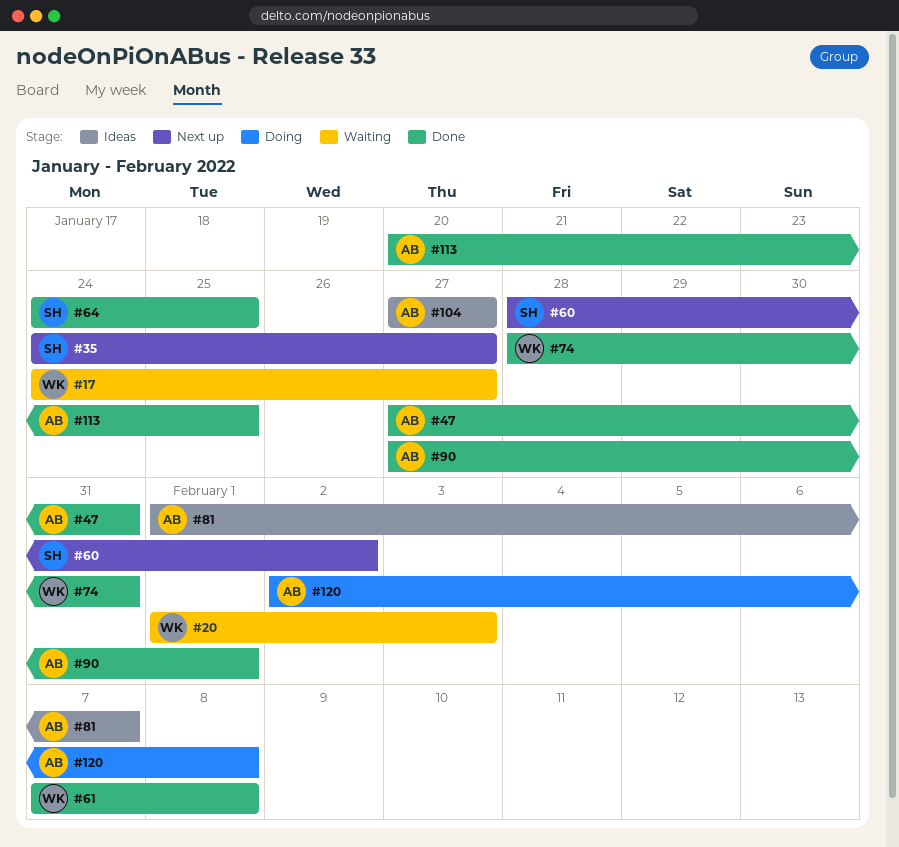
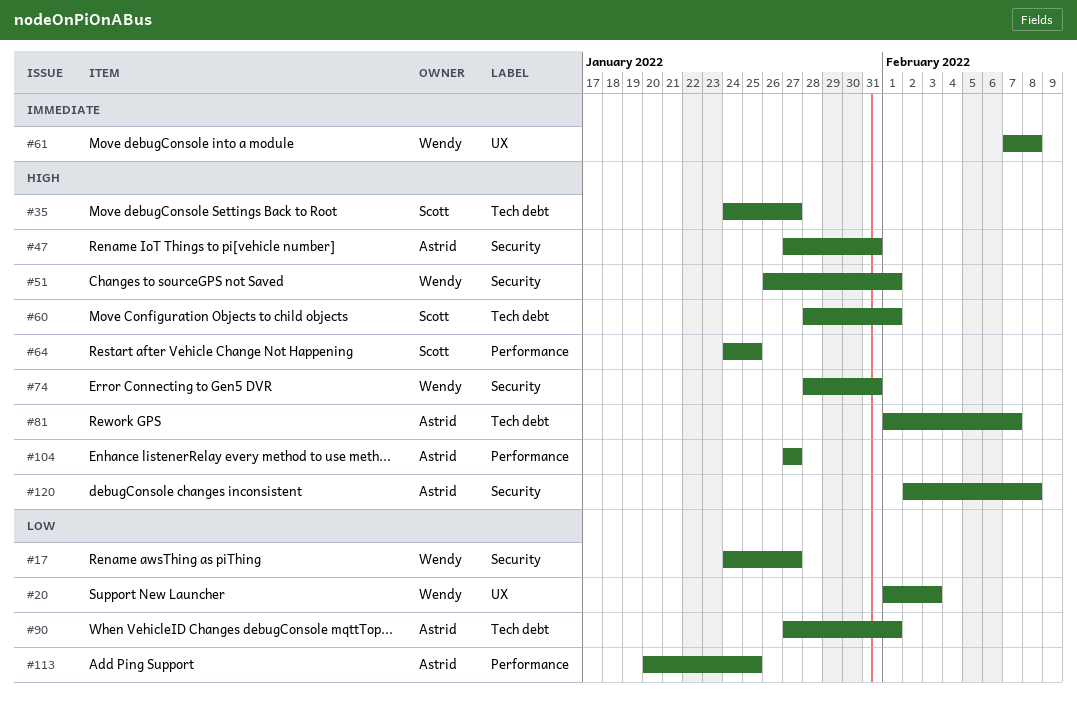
#51: none -> present
#60, due: Feb 2 -> Feb 1

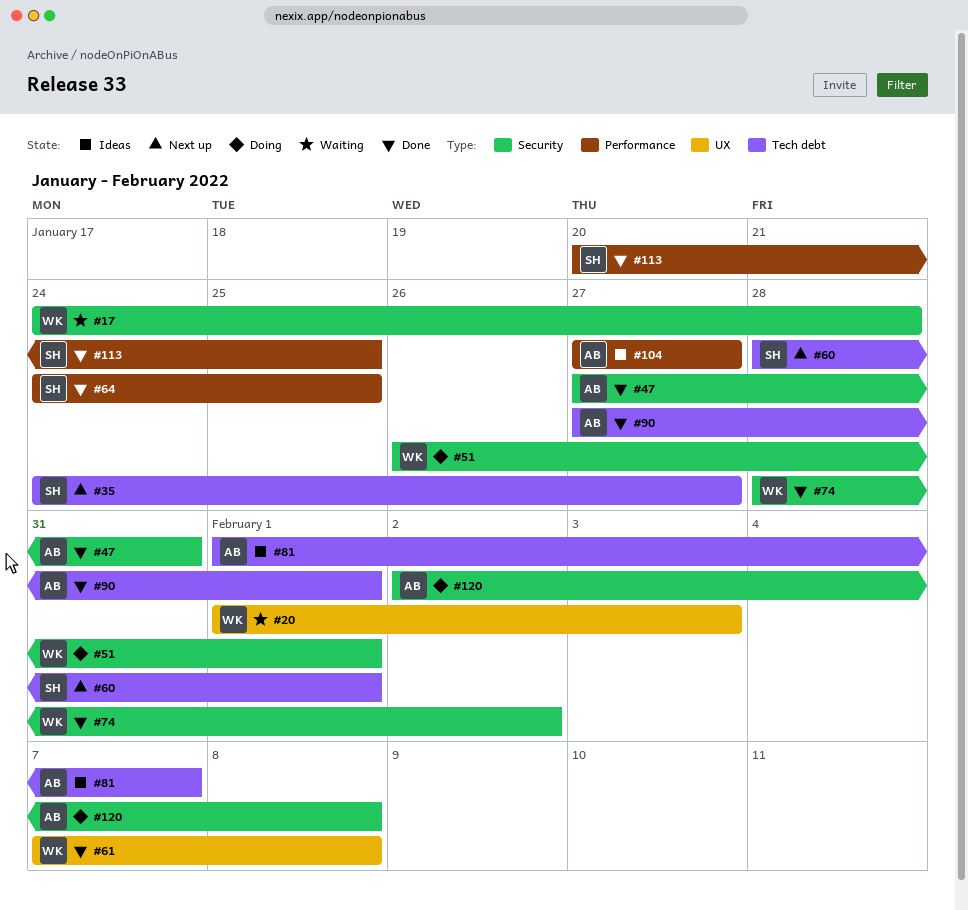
#17, due: Jan 27 -> Jan 28
#74, due: Jan 31 -> Feb 2
#113, owner: Astrid -> Scott

